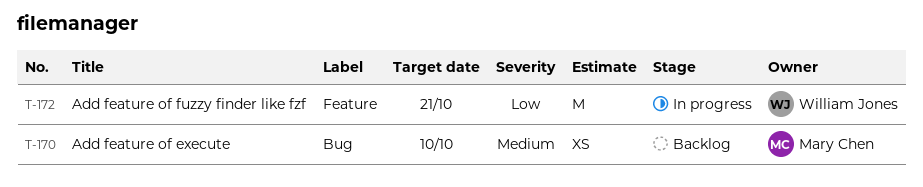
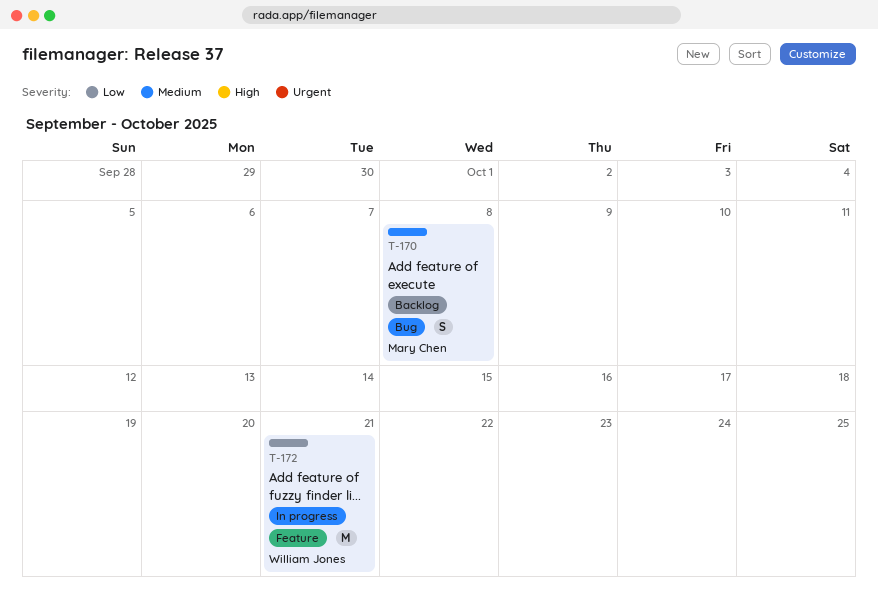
T-170, estimate: XS -> S
T-170, due: Oct 10 -> Oct 8

